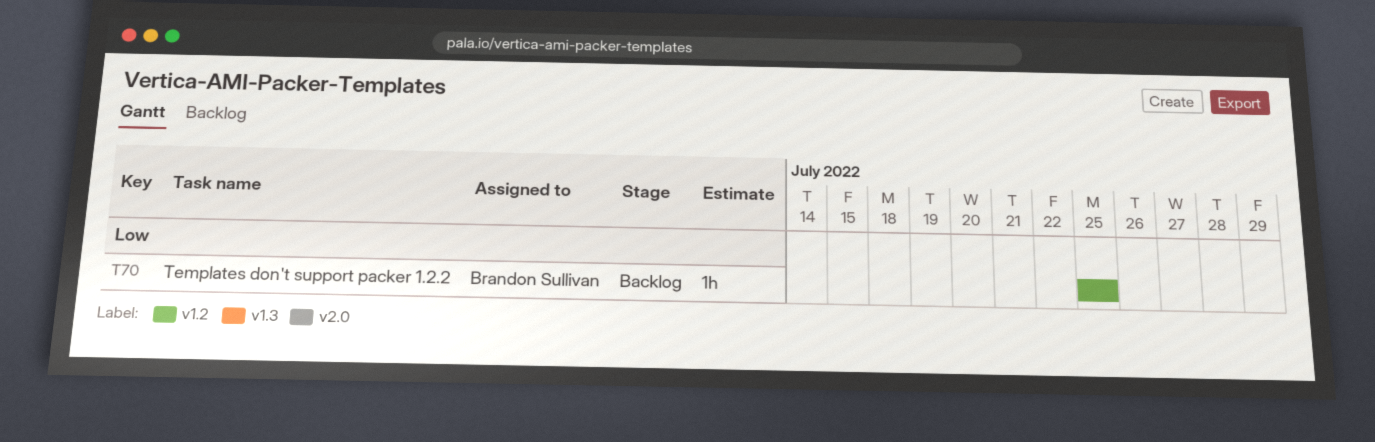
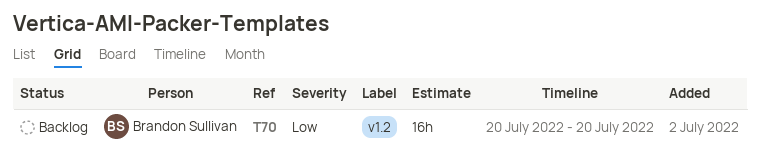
T70, estimate: 1h -> 16h
T70, start: Jul 25 -> Jul 20
T70, due: Jul 25 -> Jul 20

